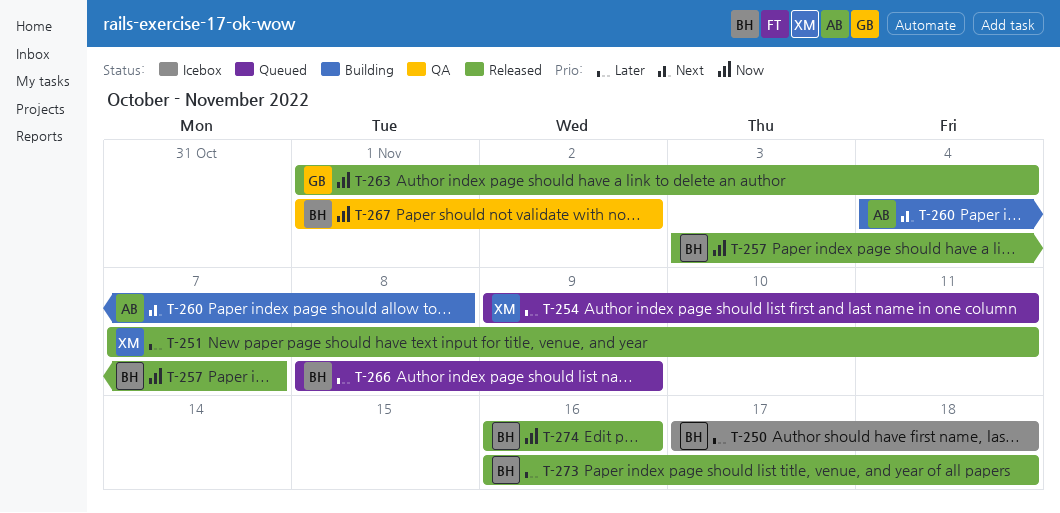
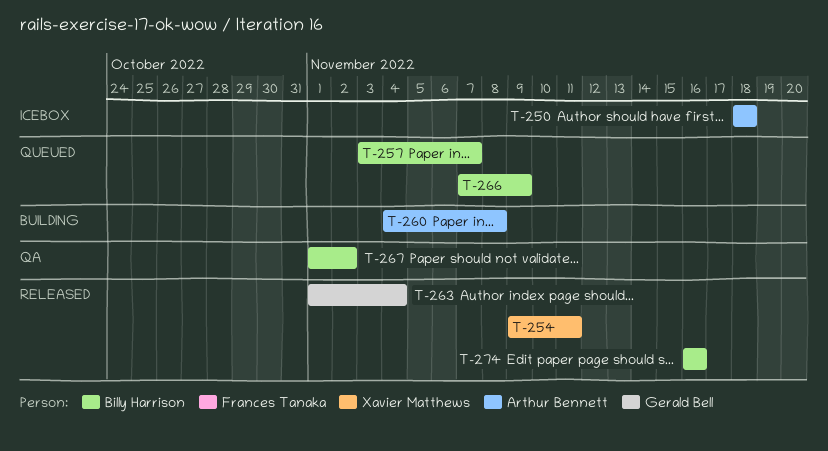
T-250, owner: Billy Harrison -> Arthur Bennett
T-250, start: Nov 17 -> Nov 18
T-251: present -> none
T-254, status: Queued -> Released
T-257, status: Released -> Queued
T-266, start: Nov 8 -> Nov 7
T-273: present -> none

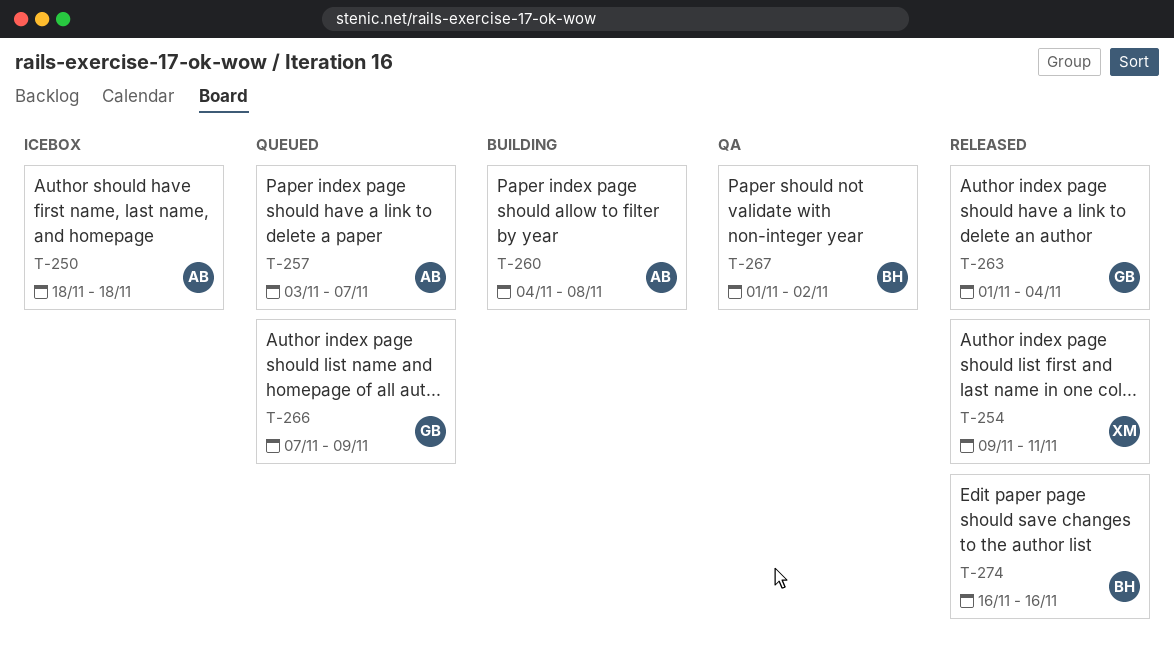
T-257, owner: Billy Harrison -> Arthur Bennett
T-266, owner: Billy Harrison -> Gerald Bell

